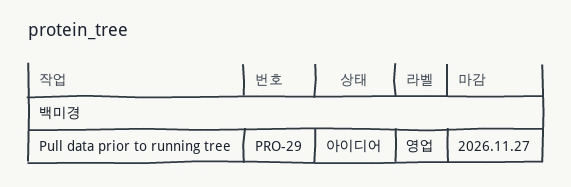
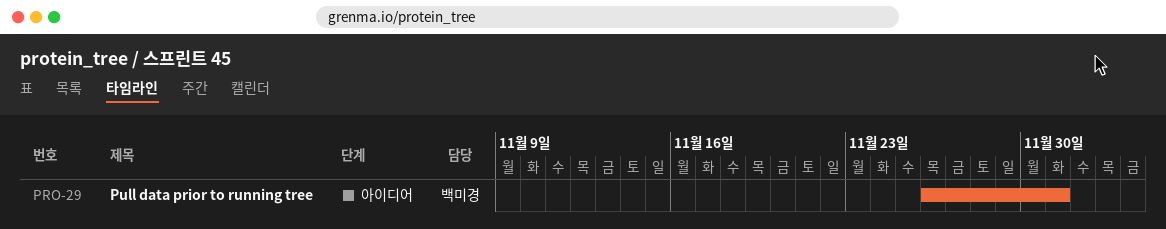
PRO-29, due: Nov 27 -> Dec 1

